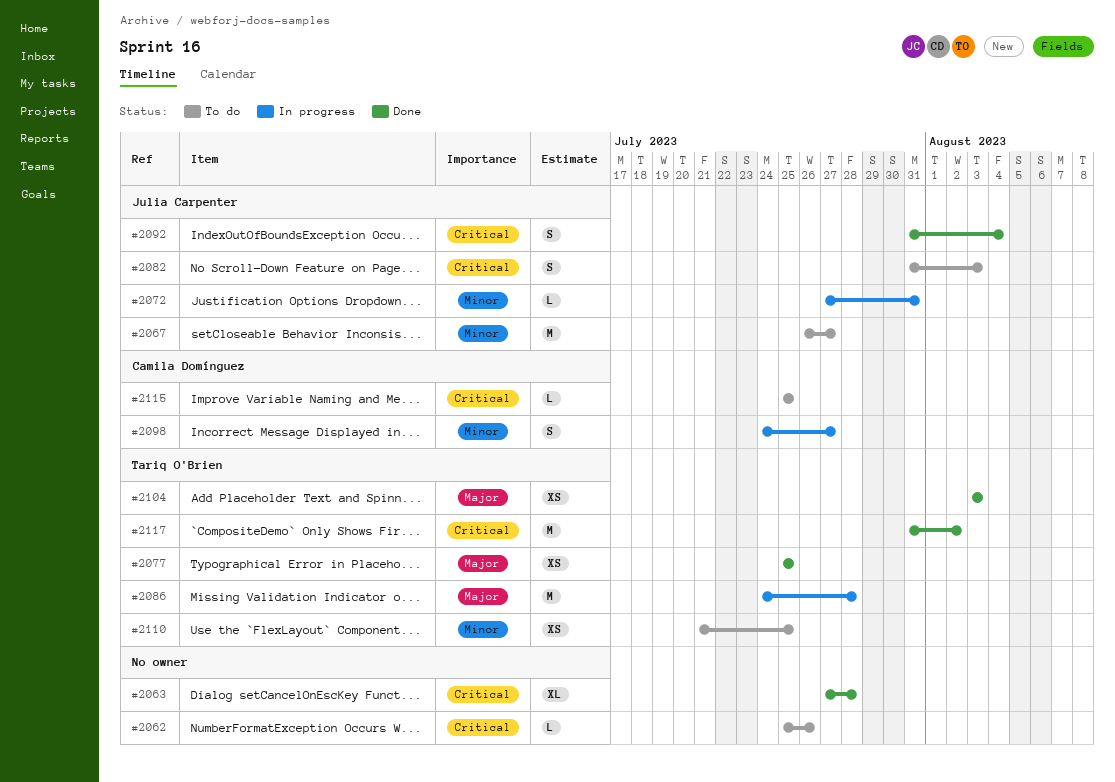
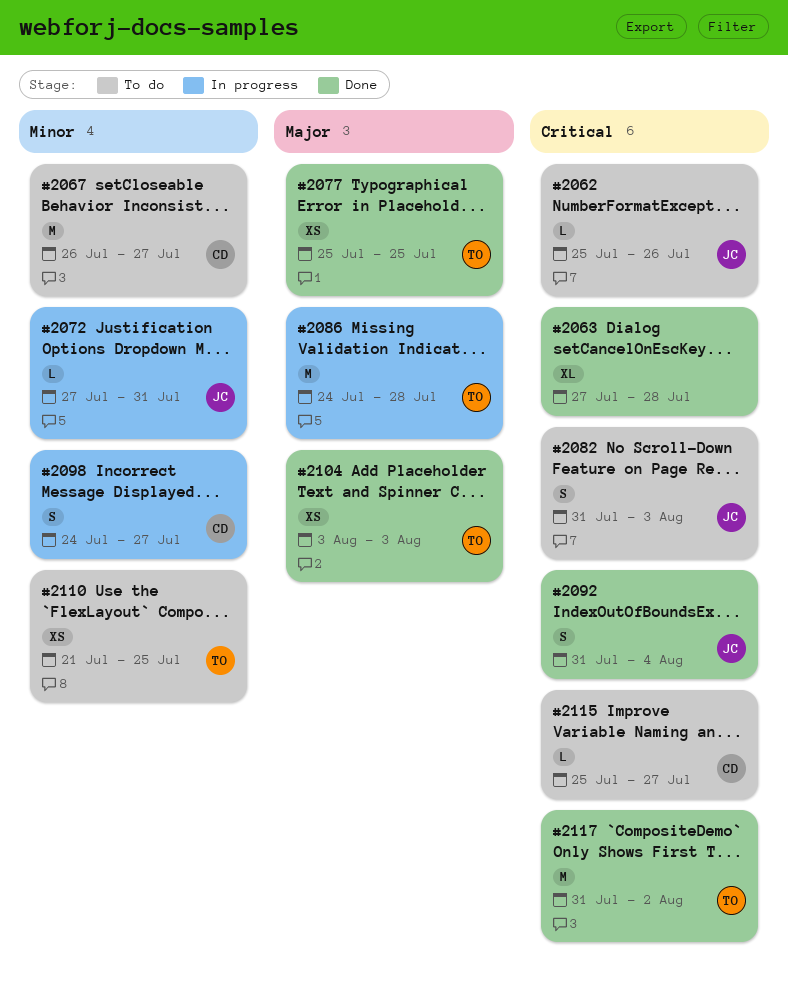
#2062, owner: none -> Julia Carpenter
#2067, owner: Julia Carpenter -> Camila Domínguez
#2115, due: Jul 25 -> Jul 27

